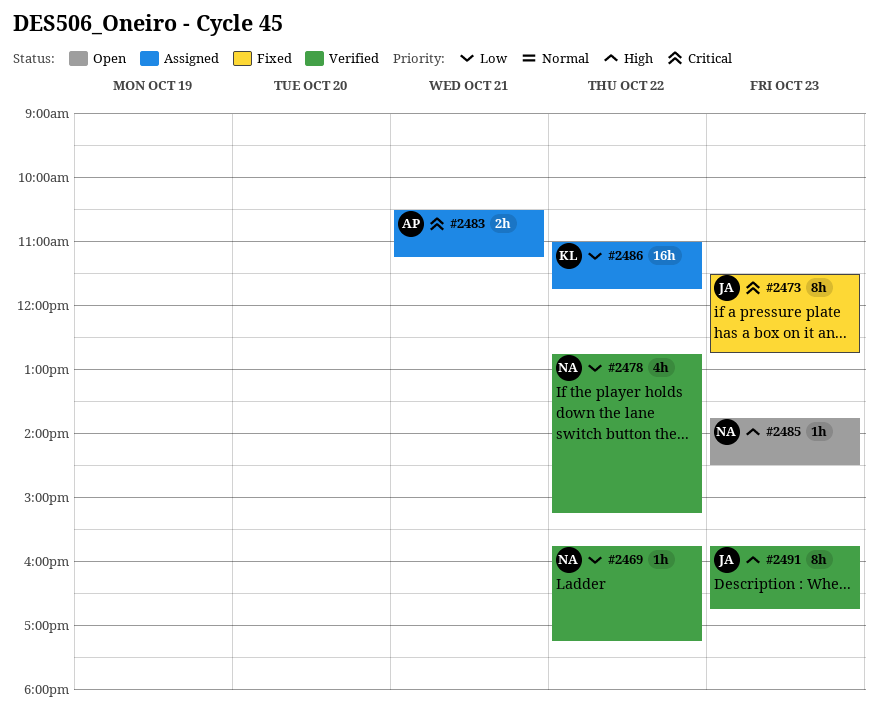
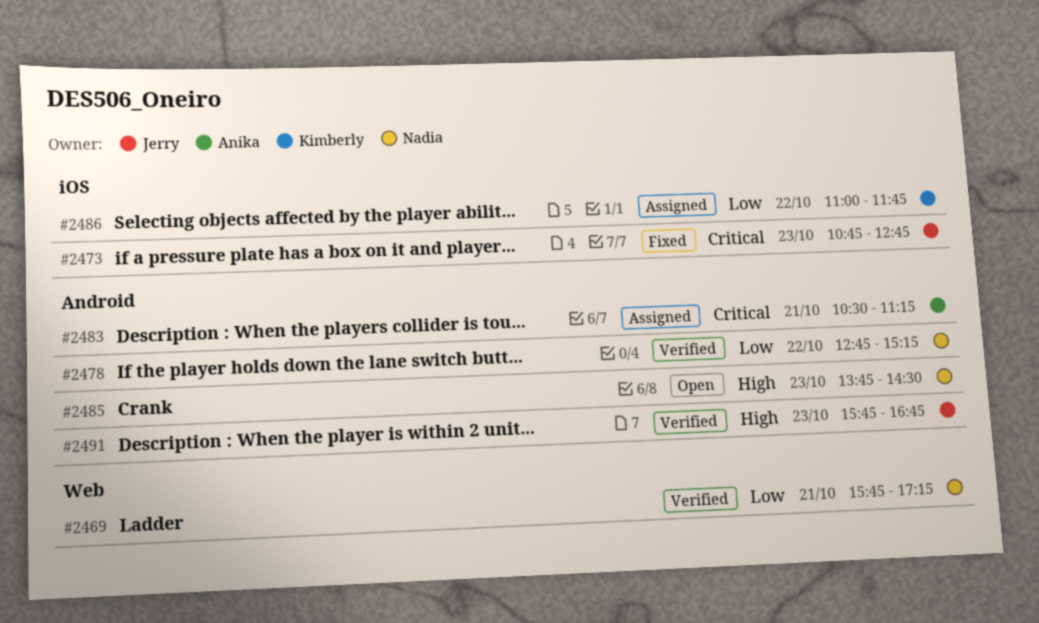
#2469, day: Oct 22 -> Oct 21
#2473, begins: 11:30 -> 10:45

